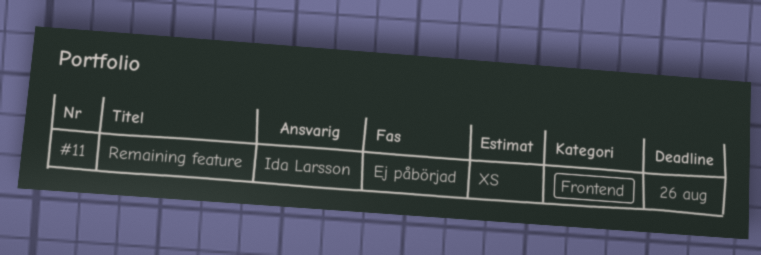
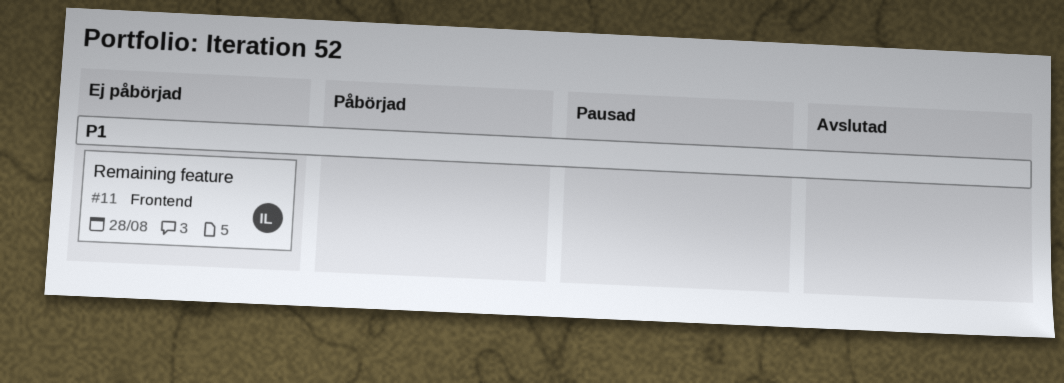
#11, due: Aug 26 -> Aug 28

